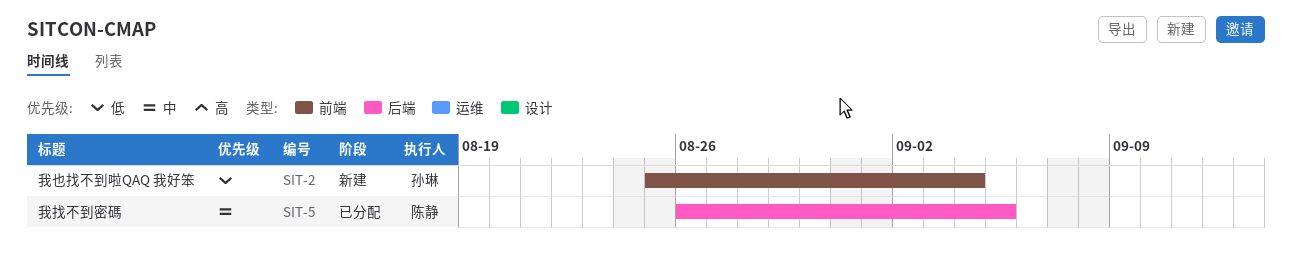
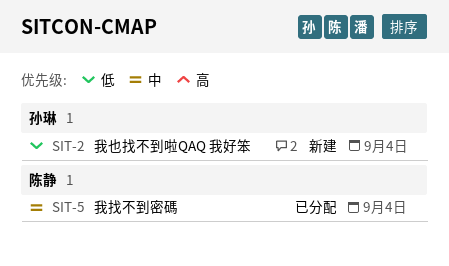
SIT-5, due: Sep 5 -> Sep 4

